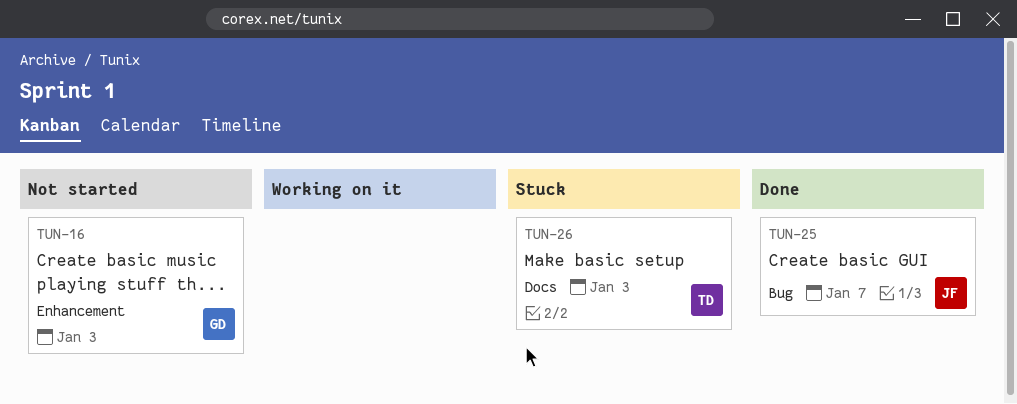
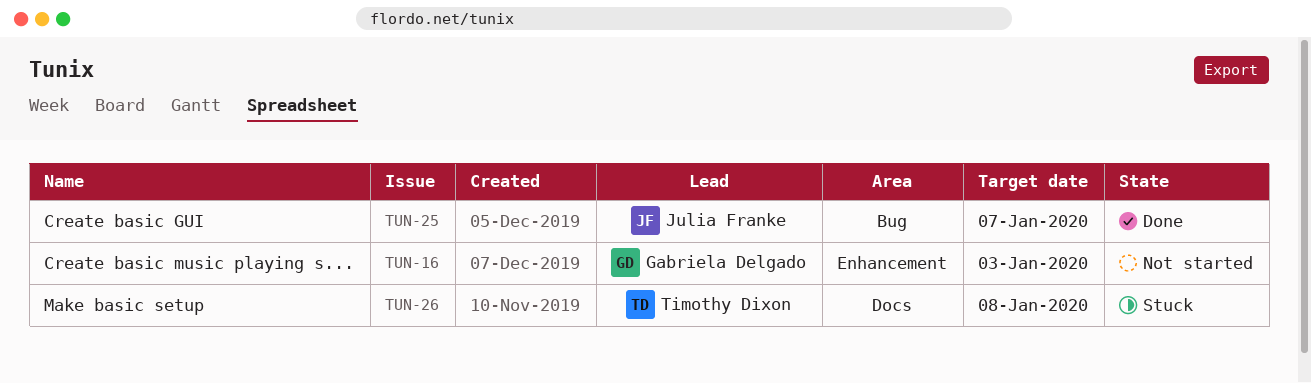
TUN-26, due: Jan 3 -> Jan 8

